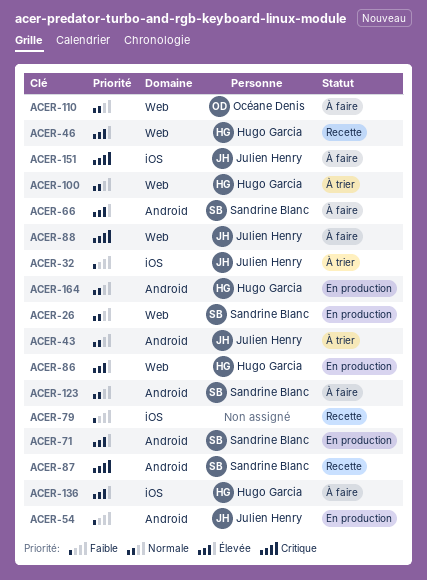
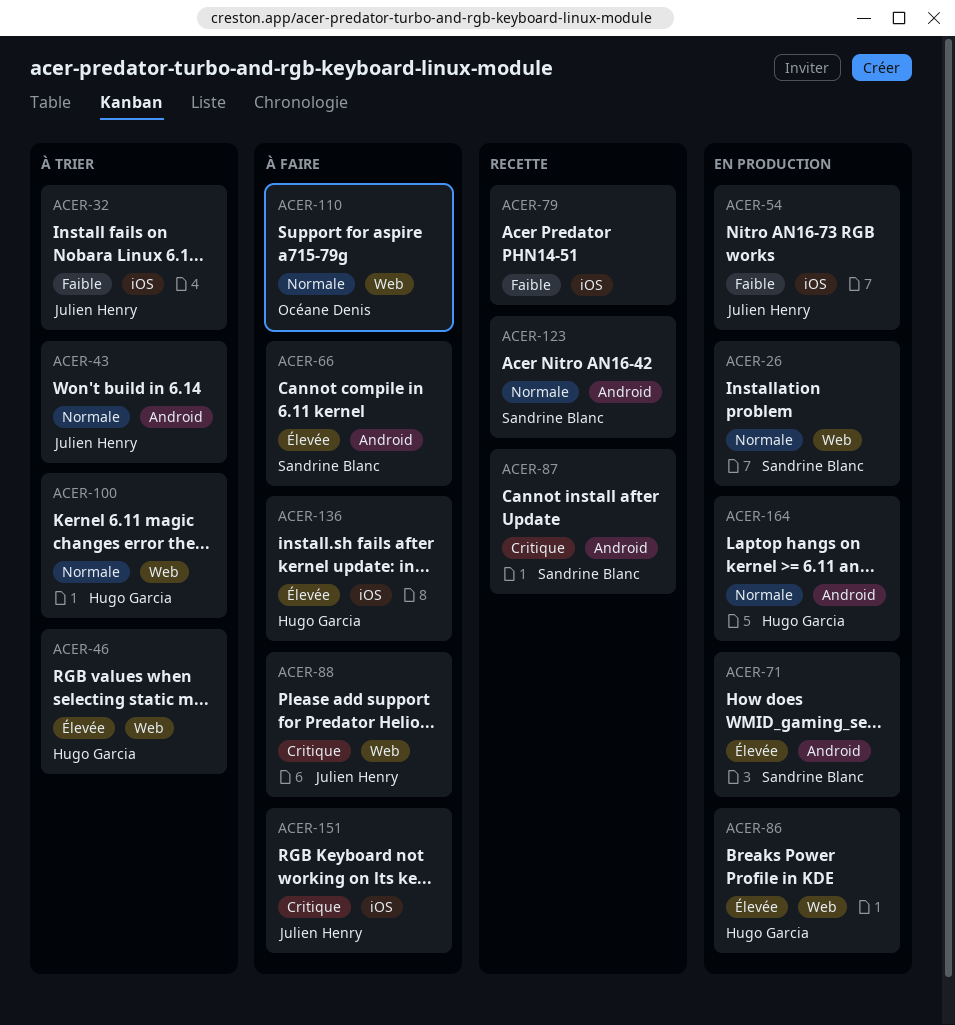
ACER-46, status: Recette -> À trier
ACER-54, label: Android -> iOS
ACER-123, status: À faire -> Recette

